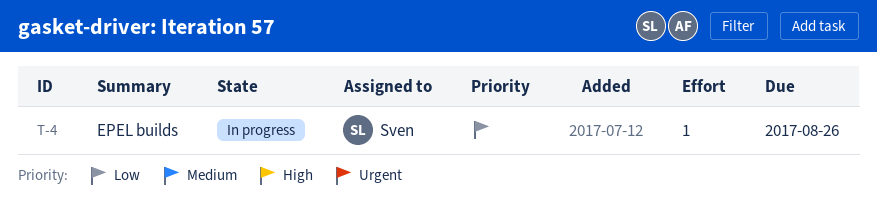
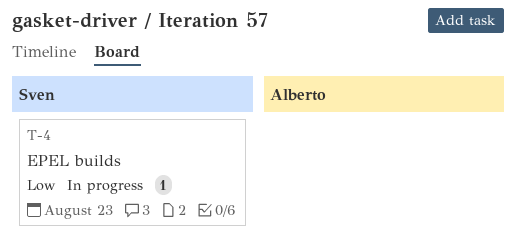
T-4, due: Aug 26 -> Aug 23

